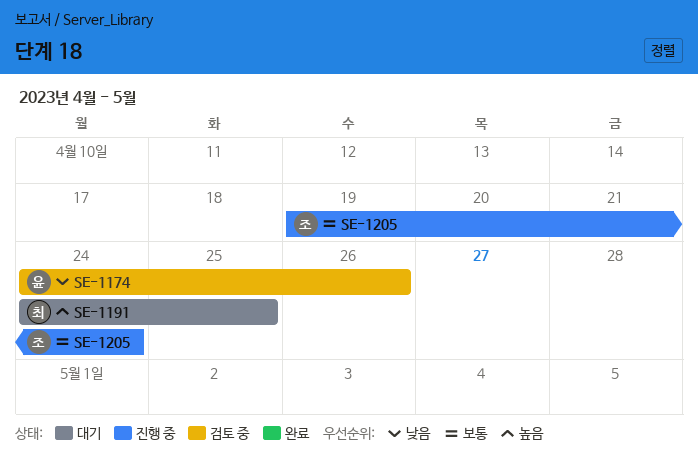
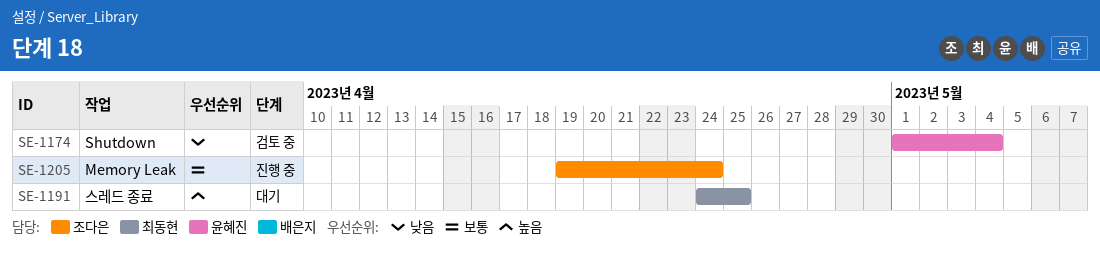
SE-1174, start: Apr 24 -> May 1
SE-1174, due: Apr 26 -> May 4

